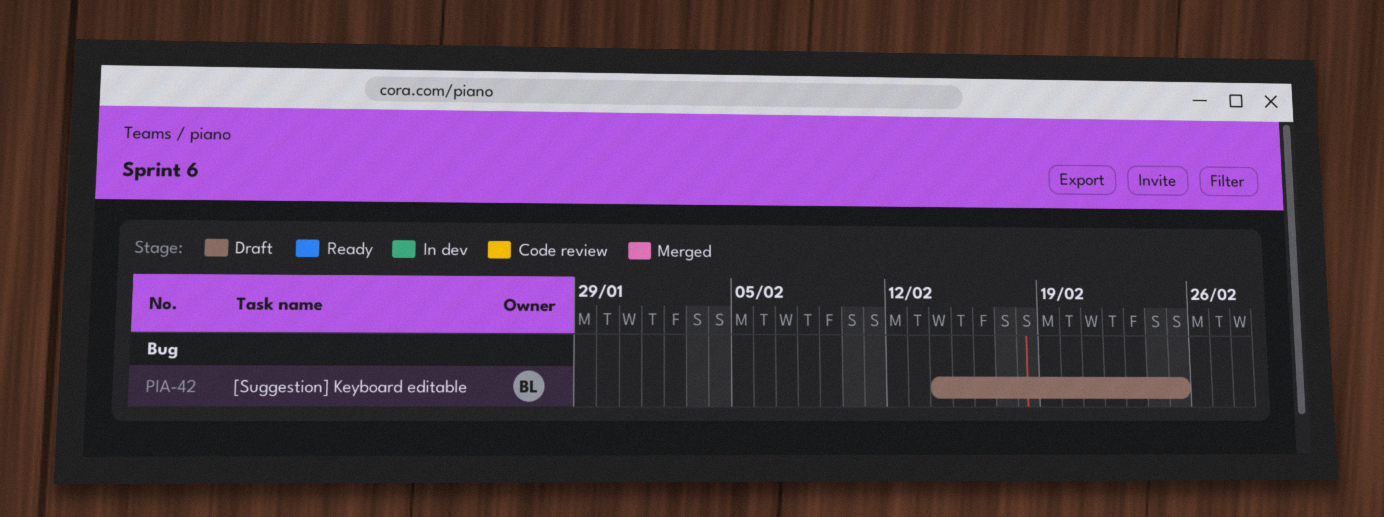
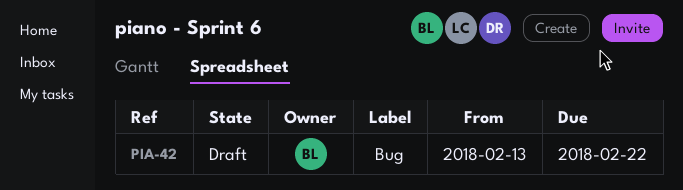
PIA-42, start: Feb 14 -> Feb 13
PIA-42, due: Feb 25 -> Feb 22

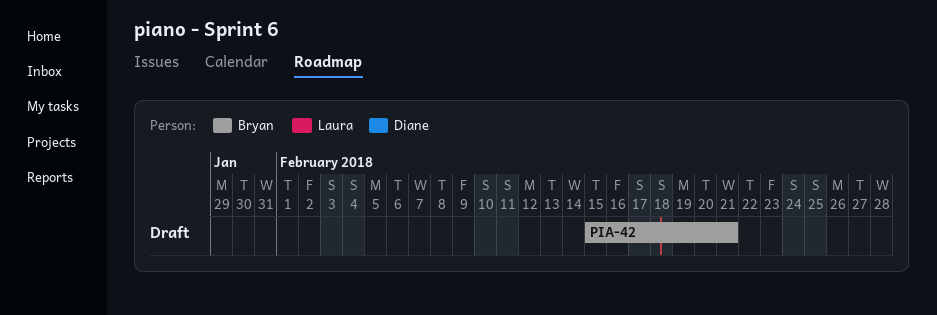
PIA-42, start: Feb 13 -> Feb 15
PIA-42, due: Feb 22 -> Feb 21

